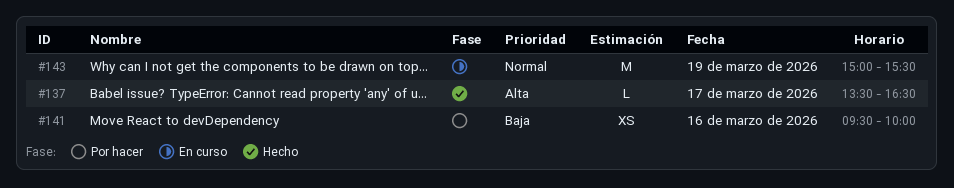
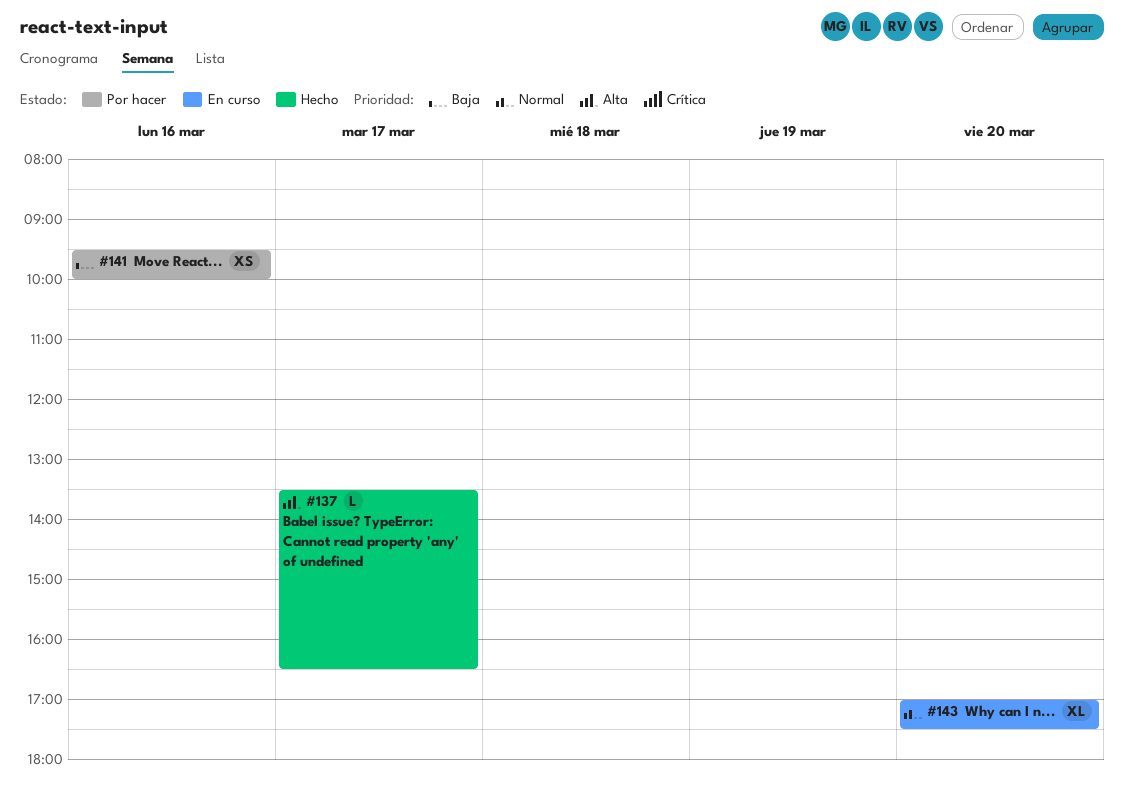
#143, estimate: M -> XL
#143, day: Mar 19 -> Mar 20
#143, begins: 15:00 -> 17:00
#143, ends: 15:30 -> 17:30

